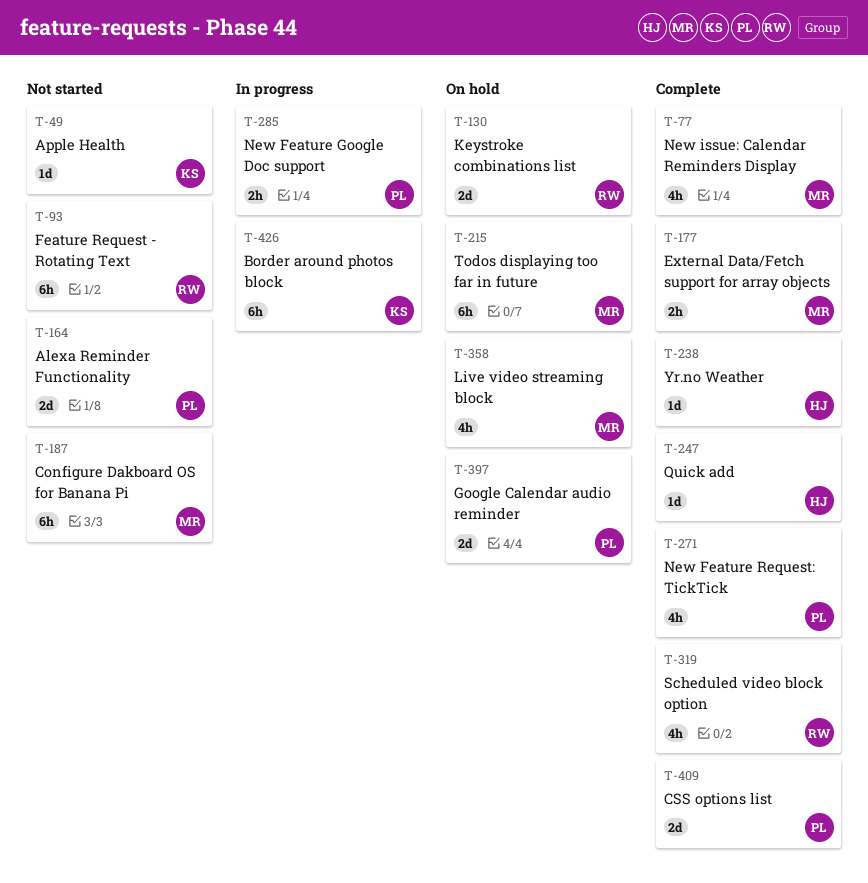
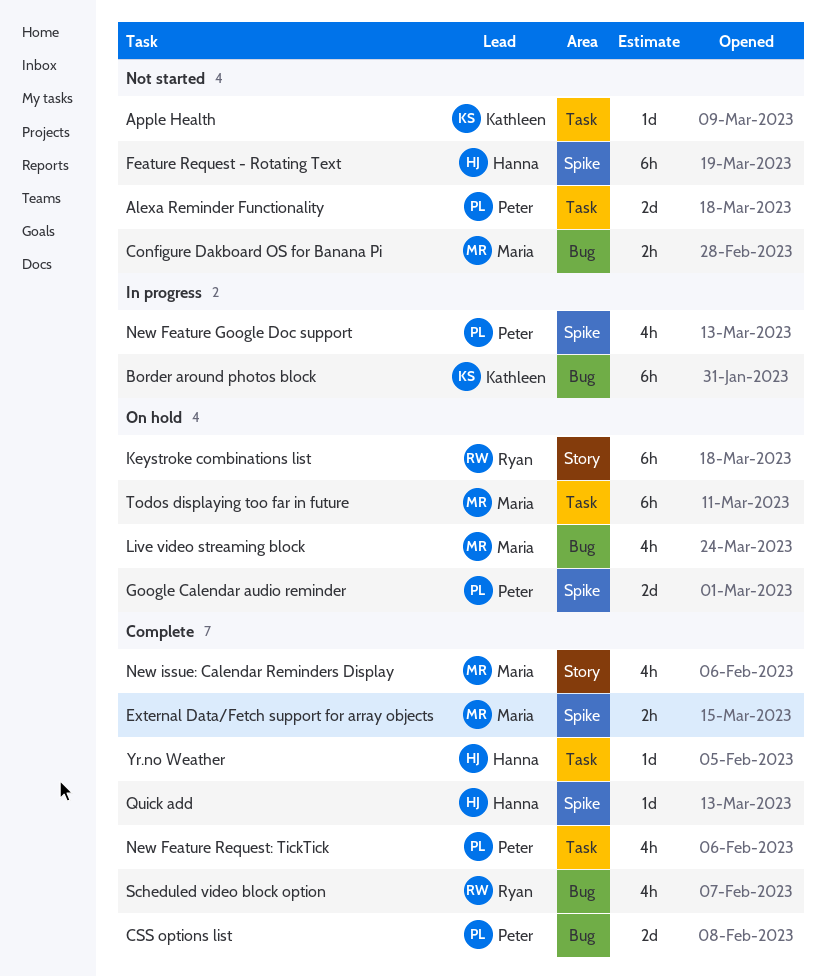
Configure Dakboard OS for Banana Pi, estimate: 6h -> 2h
Feature Request - Rotating Text, owner: Ryan -> Hanna
Keystroke combinations list, estimate: 2d -> 6h
New Feature Google Doc support, estimate: 2h -> 4h

